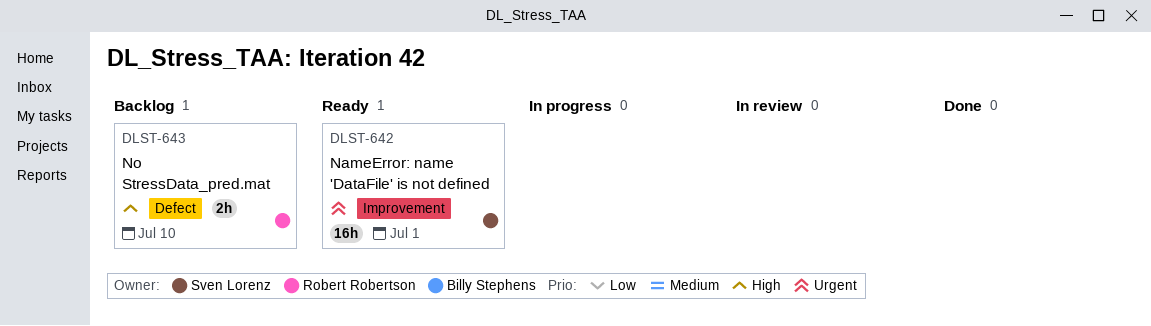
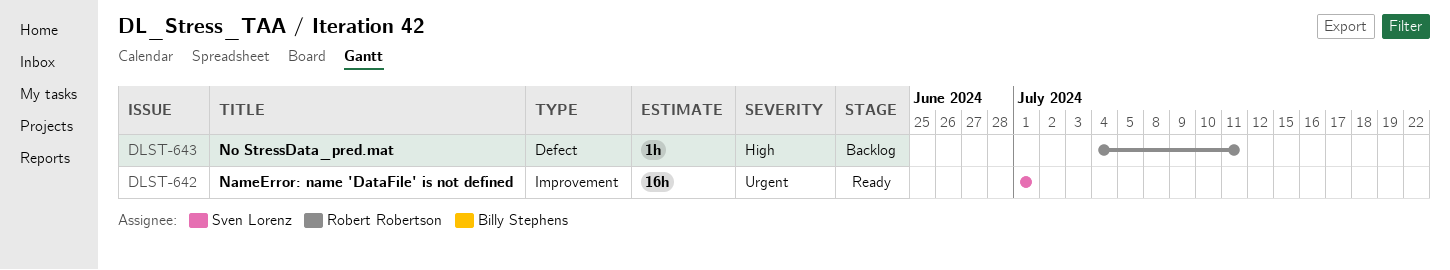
DLST-643, estimate: 2h -> 1h
DLST-643, due: Jul 10 -> Jul 11

